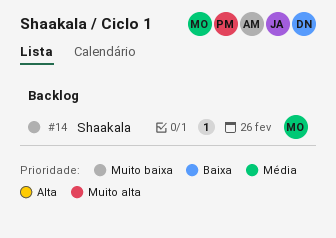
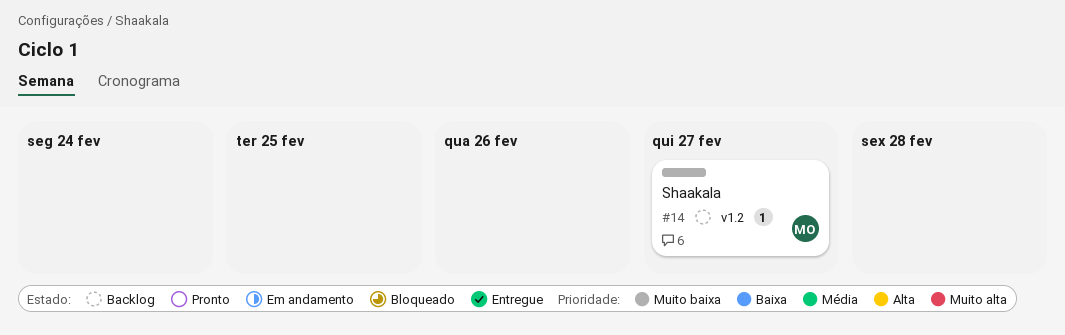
#14, due: Feb 26 -> Feb 27

